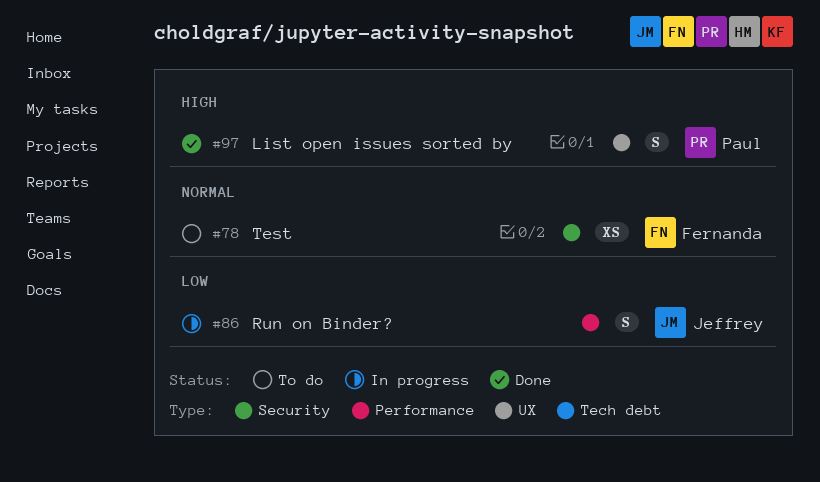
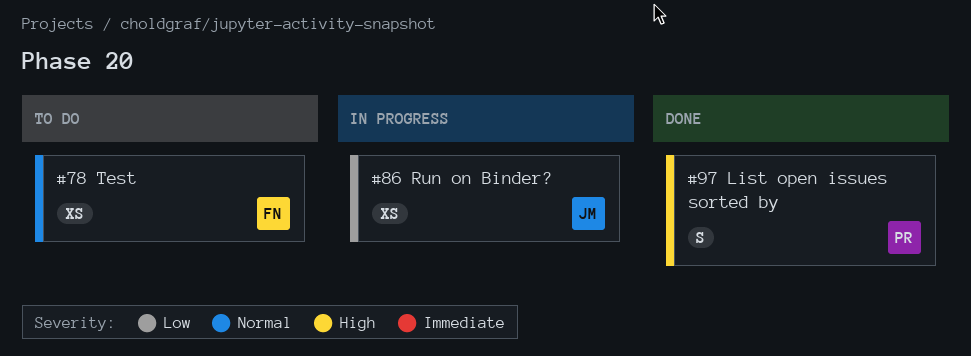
#86, estimate: S -> XS

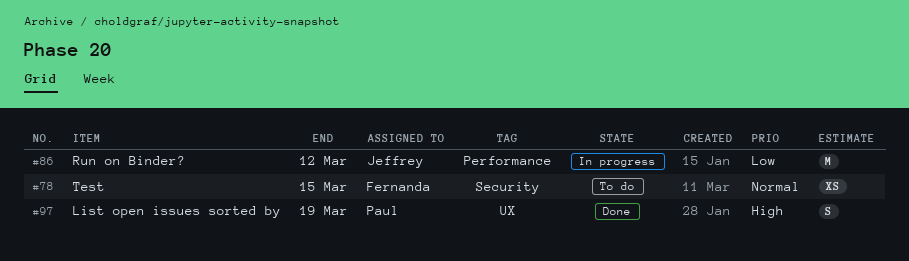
#86, estimate: XS -> M

